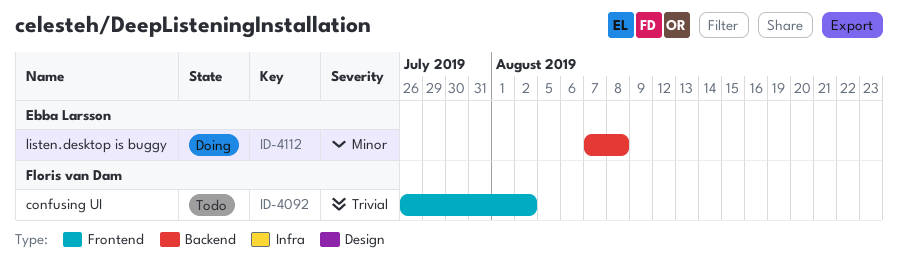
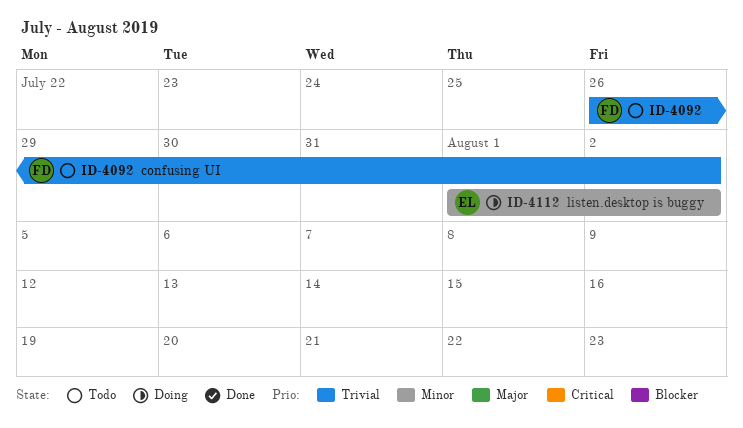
ID-4112, start: Aug 7 -> Aug 1
ID-4112, due: Aug 8 -> Aug 2

